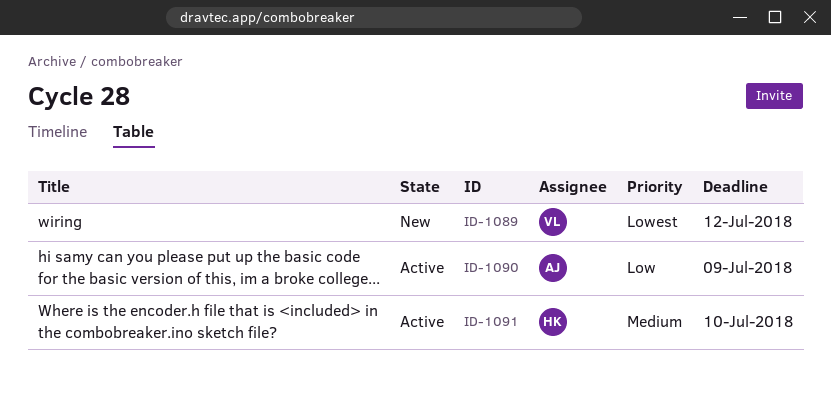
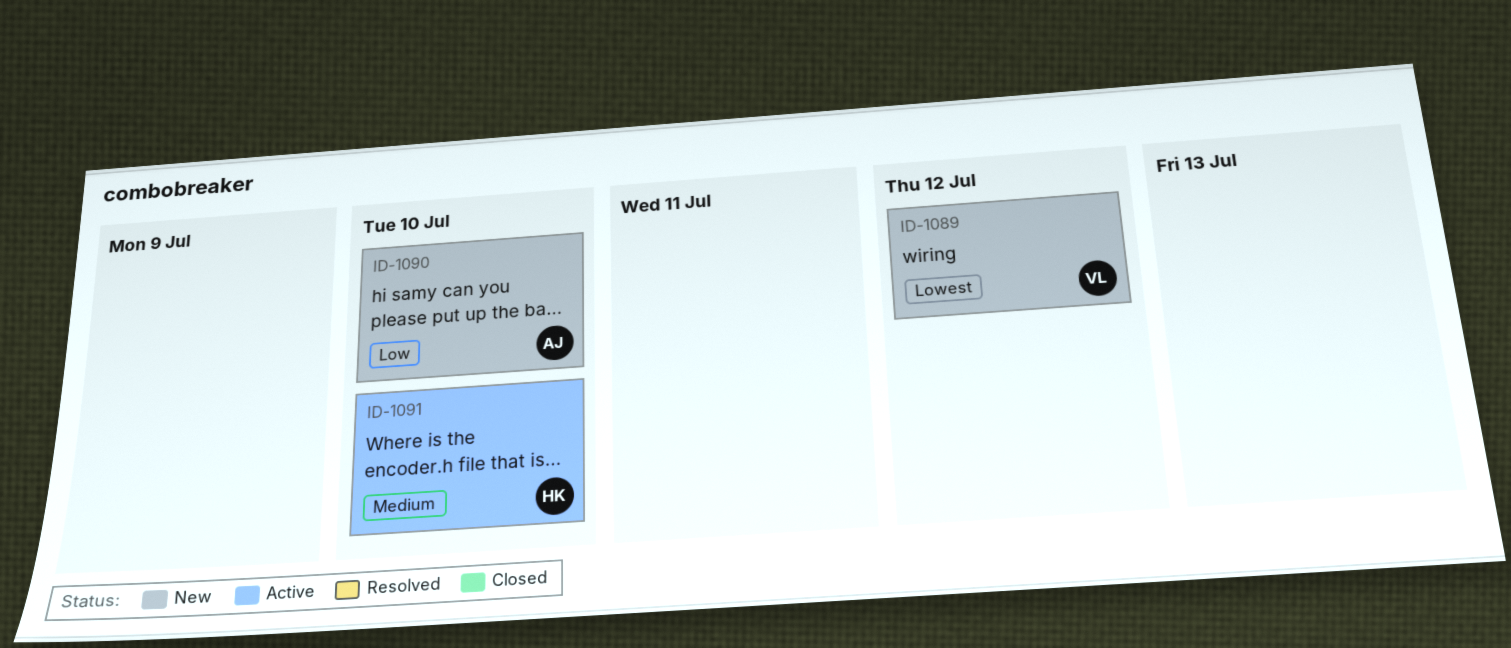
ID-1090, status: Active -> New
ID-1090, due: Jul 9 -> Jul 10

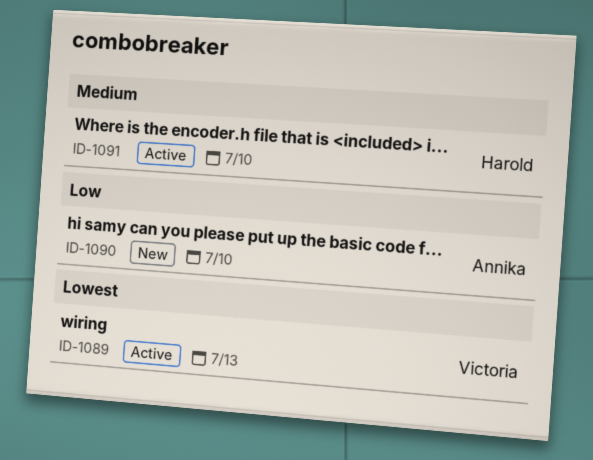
ID-1089, status: New -> Active
ID-1089, due: Jul 12 -> Jul 13

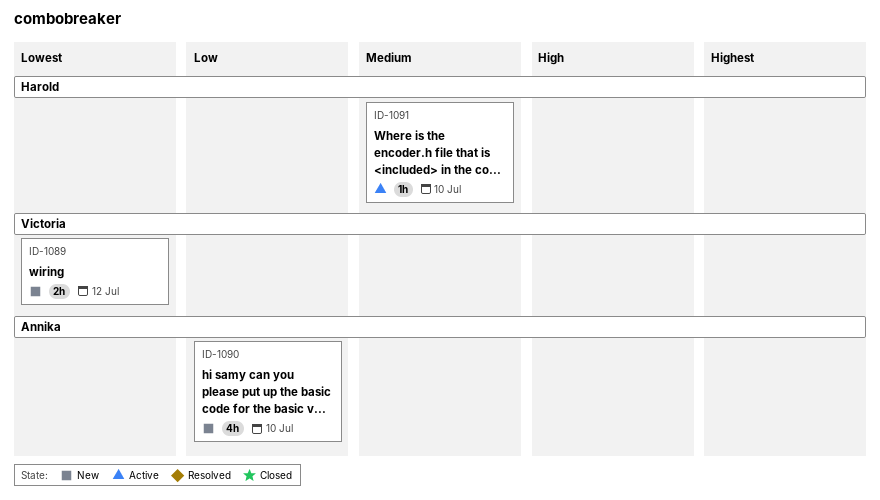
ID-1089, status: Active -> New
ID-1089, due: Jul 13 -> Jul 12

